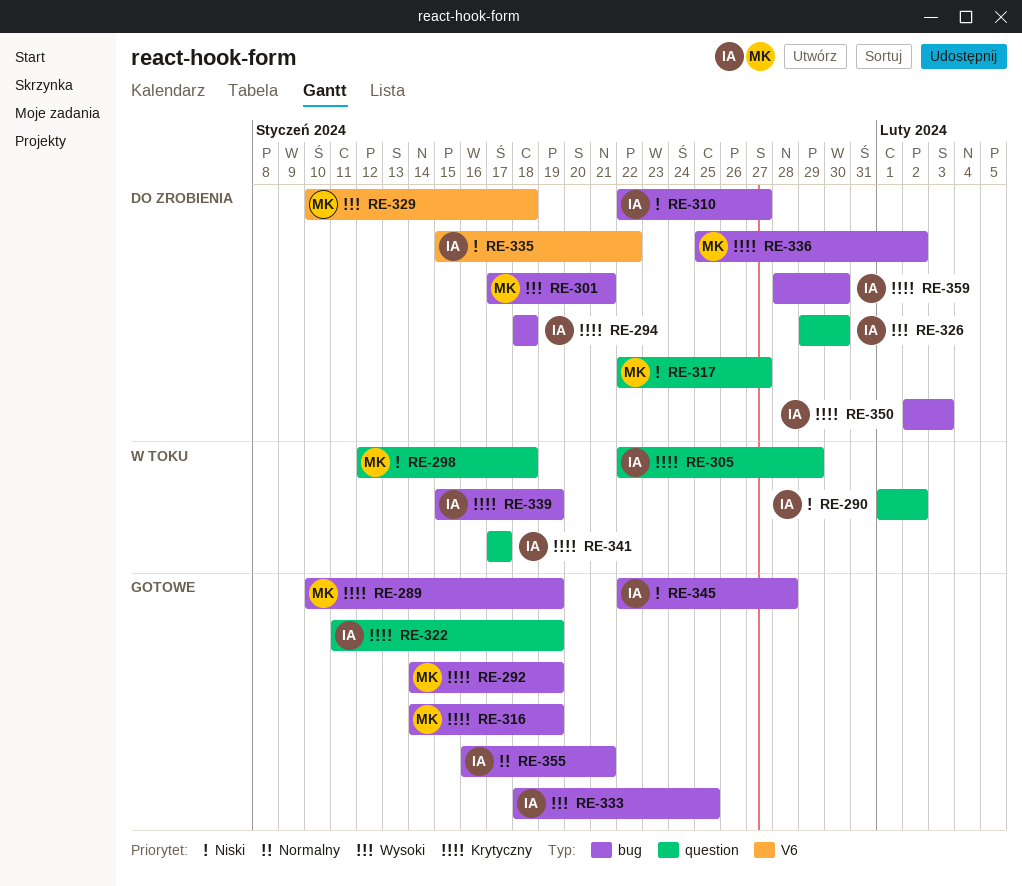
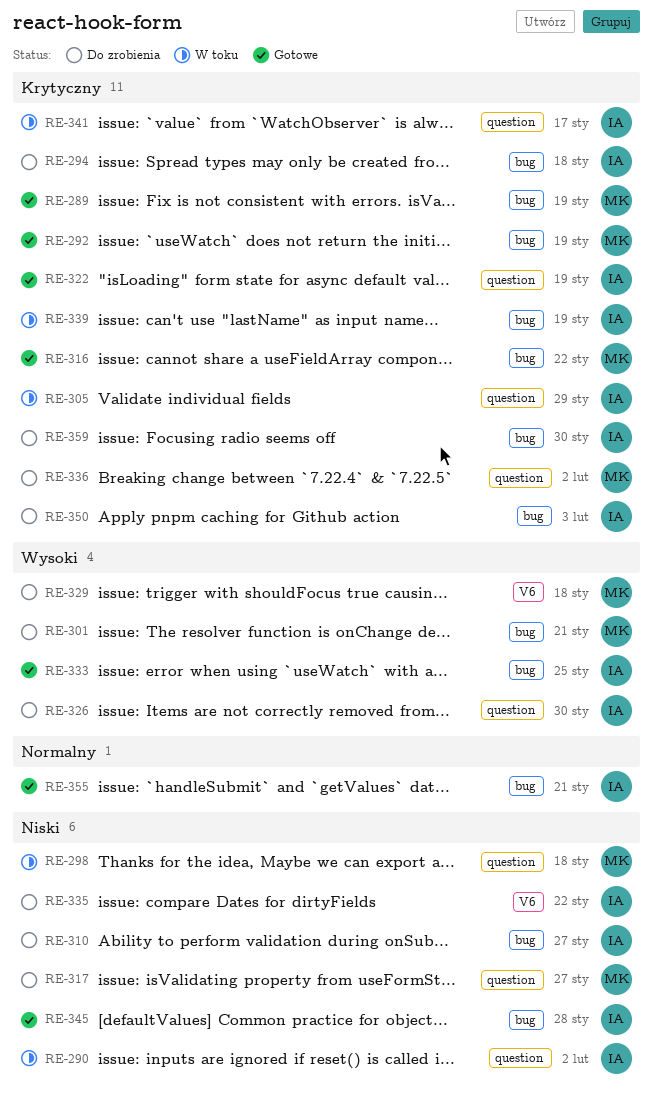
RE-316, due: Jan 19 -> Jan 22
RE-336, label: bug -> question

